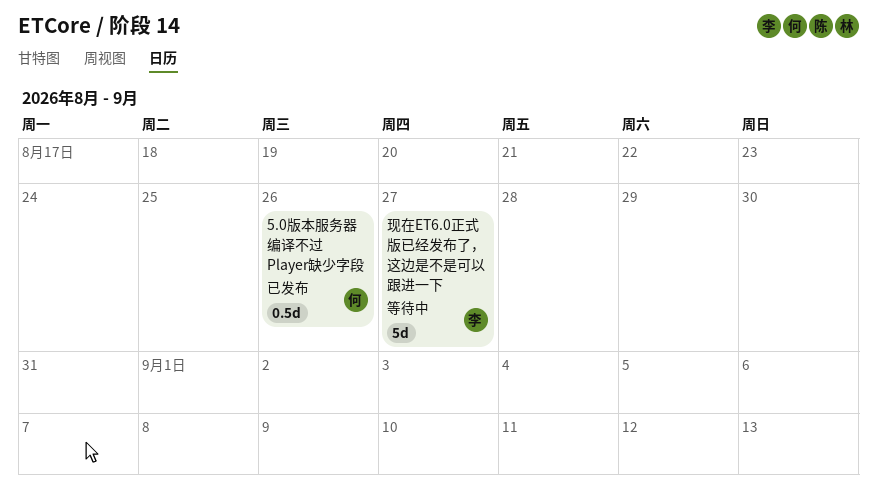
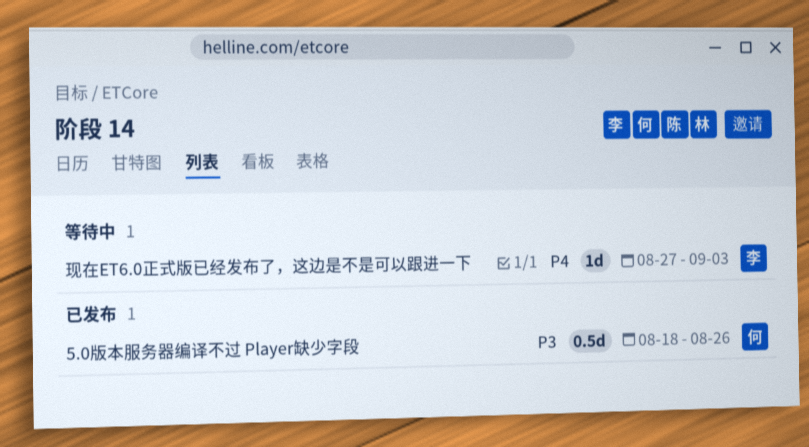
现在ET6.0正式版已经发布了，这边是不是可以跟进一下, estimate: 5d -> 1d
现在ET6.0正式版已经发布了，这边是不是可以跟进一下, due: Aug 27 -> Sep 3

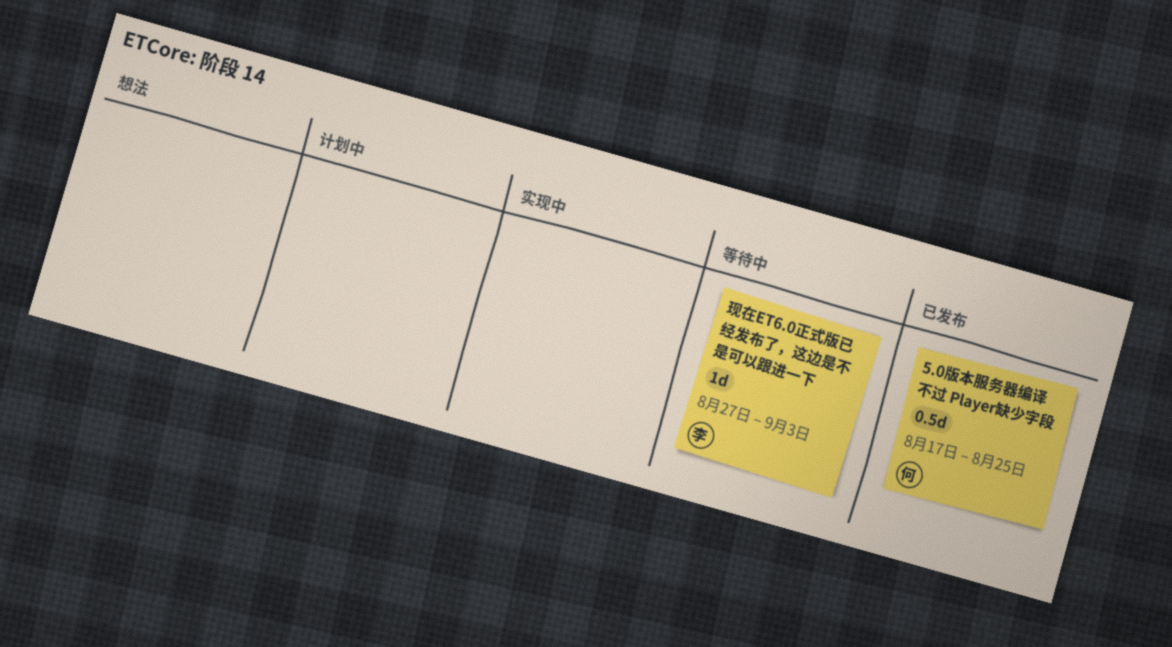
5.0版本服务器编译不过 Player缺少字段, start: Aug 18 -> Aug 17
5.0版本服务器编译不过 Player缺少字段, due: Aug 26 -> Aug 25

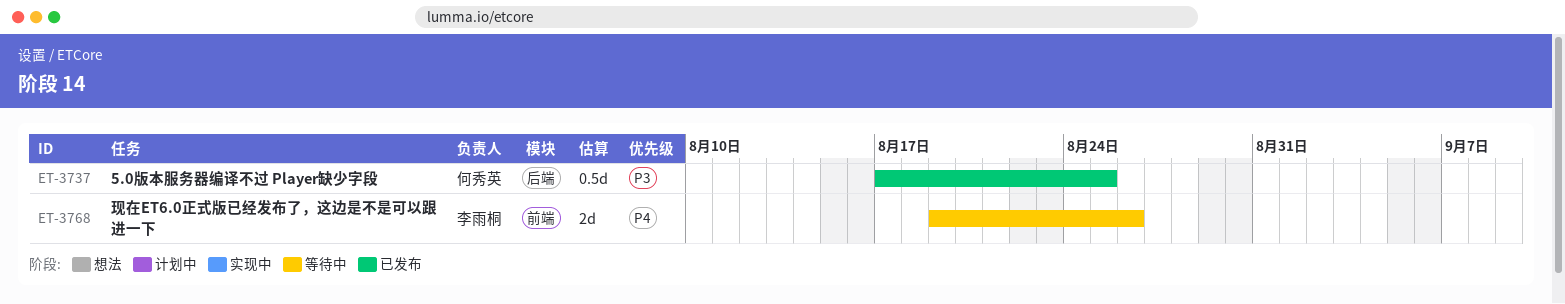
现在ET6.0正式版已经发布了，这边是不是可以跟进一下, estimate: 1d -> 2d
现在ET6.0正式版已经发布了，这边是不是可以跟进一下, start: Aug 27 -> Aug 19
现在ET6.0正式版已经发布了，这边是不是可以跟进一下, due: Sep 3 -> Aug 26

